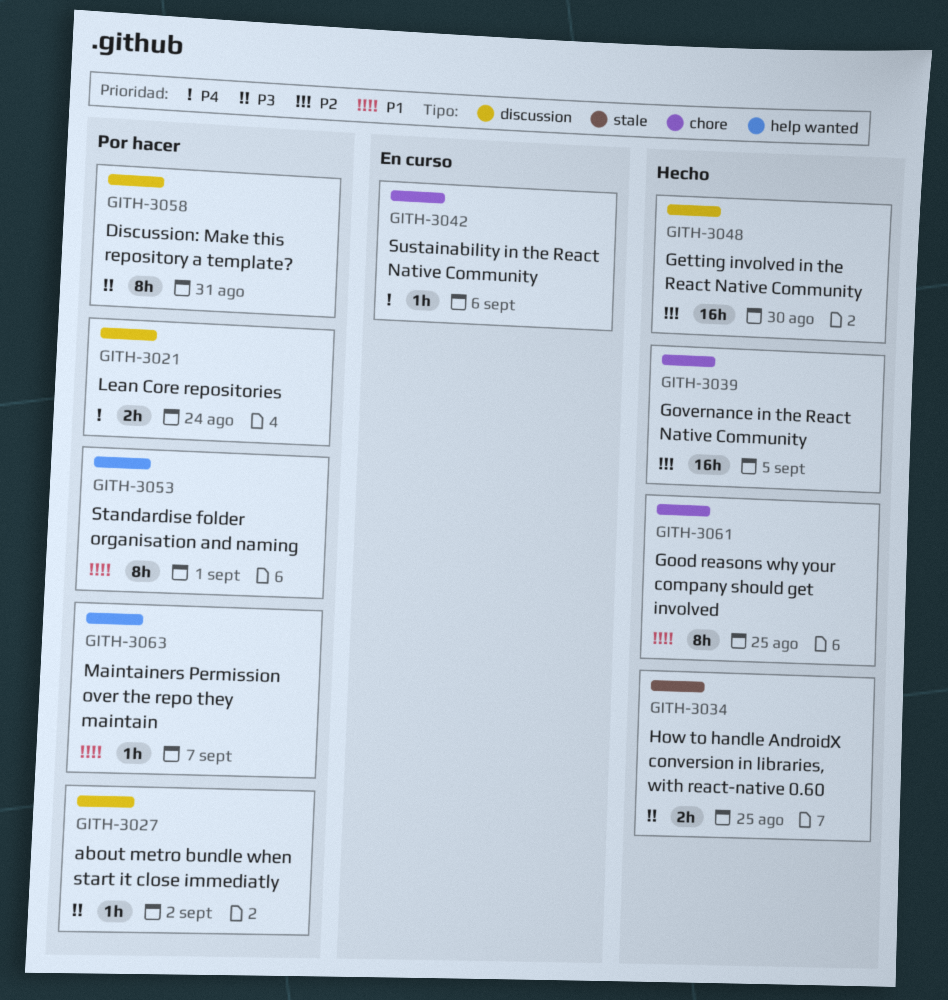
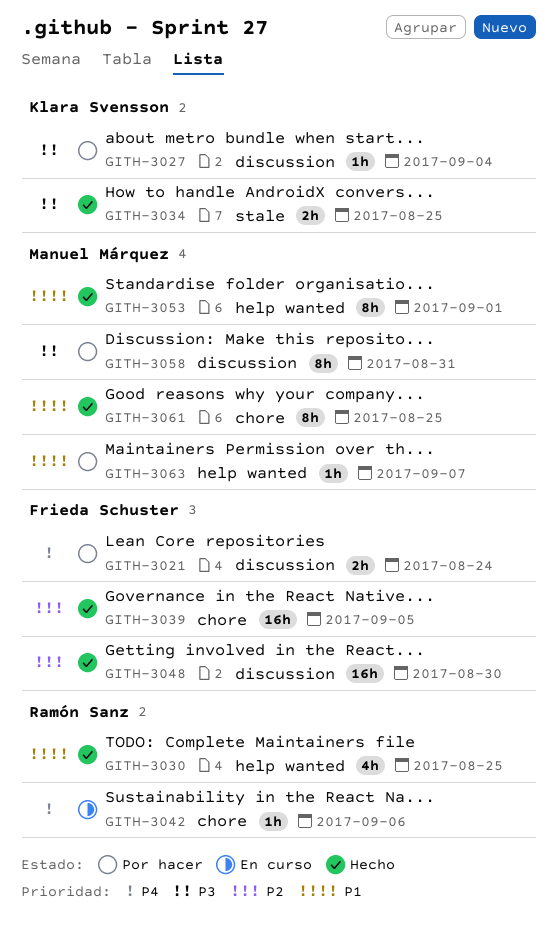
GITH-3027, due: Sep 2 -> Sep 4
GITH-3030: none -> present
GITH-3053, status: Por hacer -> Hecho

